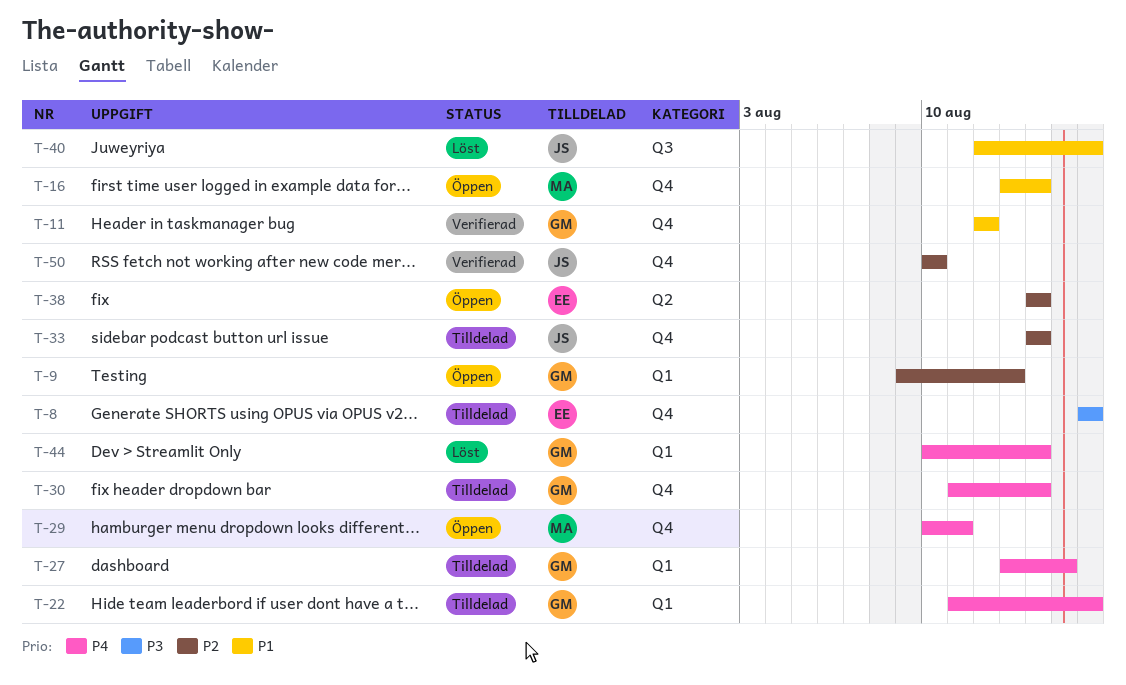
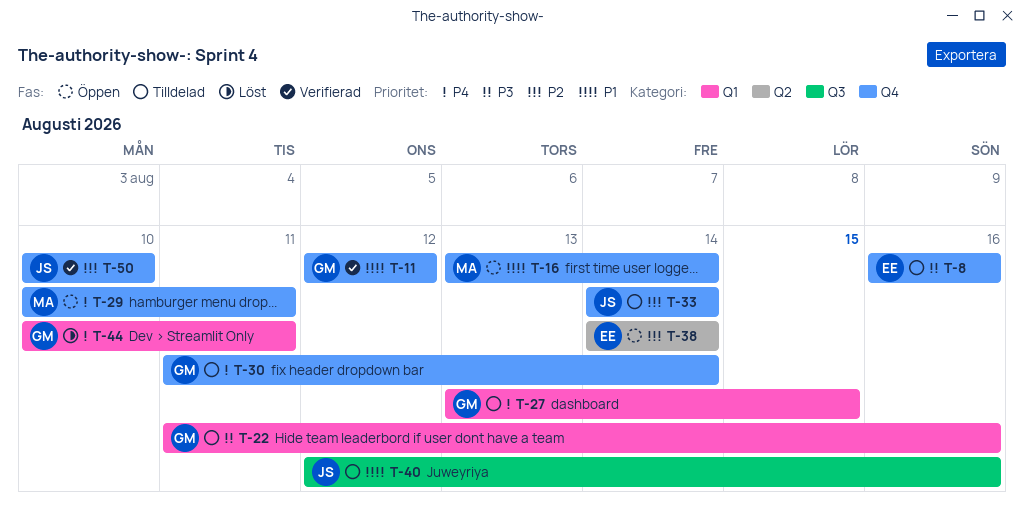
T-9: present -> none
T-22, priority: P4 -> P3
T-40, status: Löst -> Tilldelad
T-44, due: Aug 14 -> Aug 11

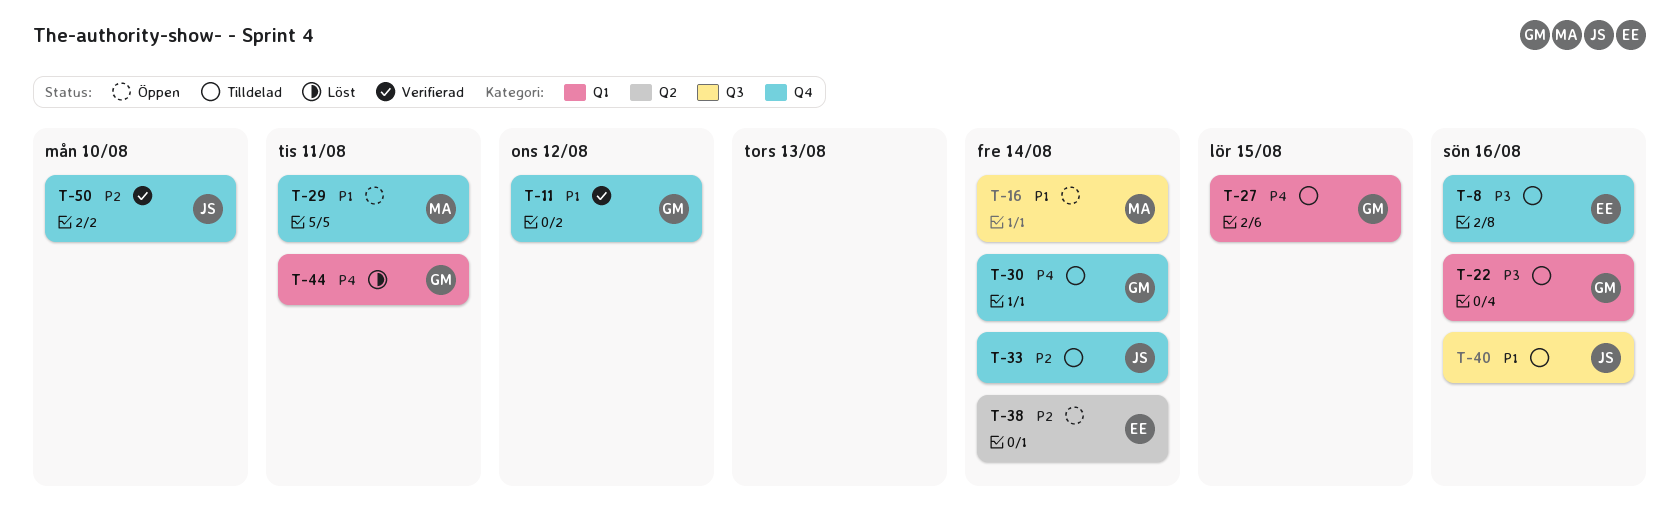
T-16, label: Q4 -> Q3
T-29, priority: P4 -> P1

